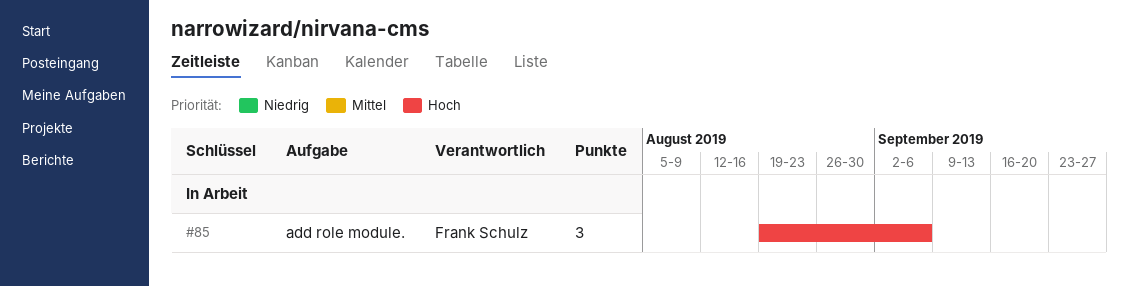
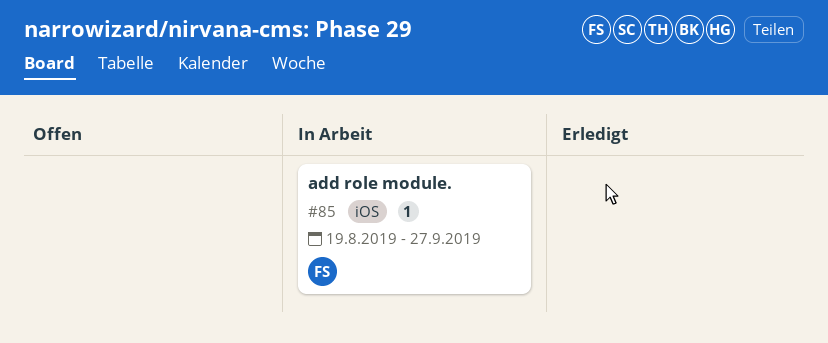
#85, estimate: 3 -> 1
#85, due: Sep 6 -> Sep 27

